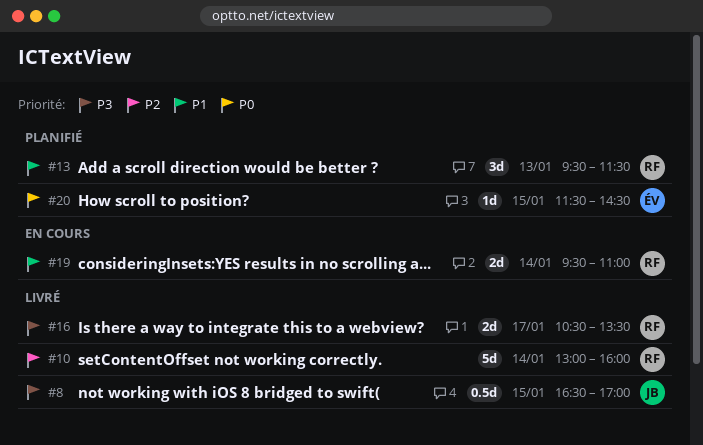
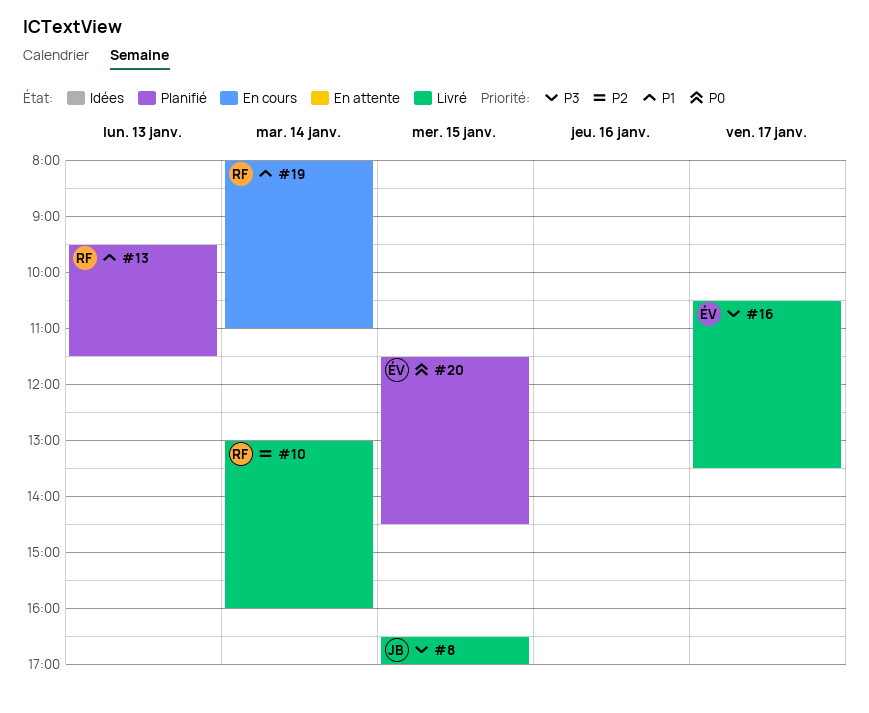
#16, owner: RF -> ÉV
#19, begins: 09:30 -> 08:00

